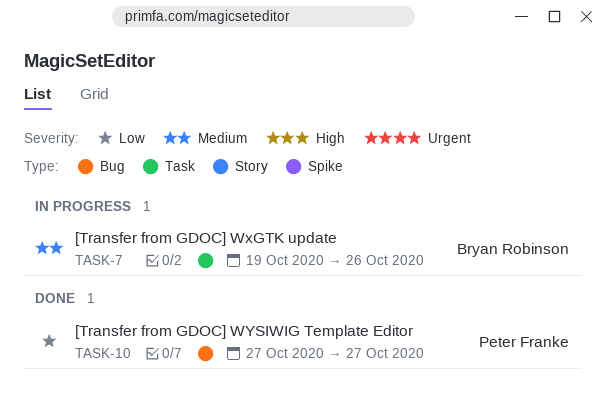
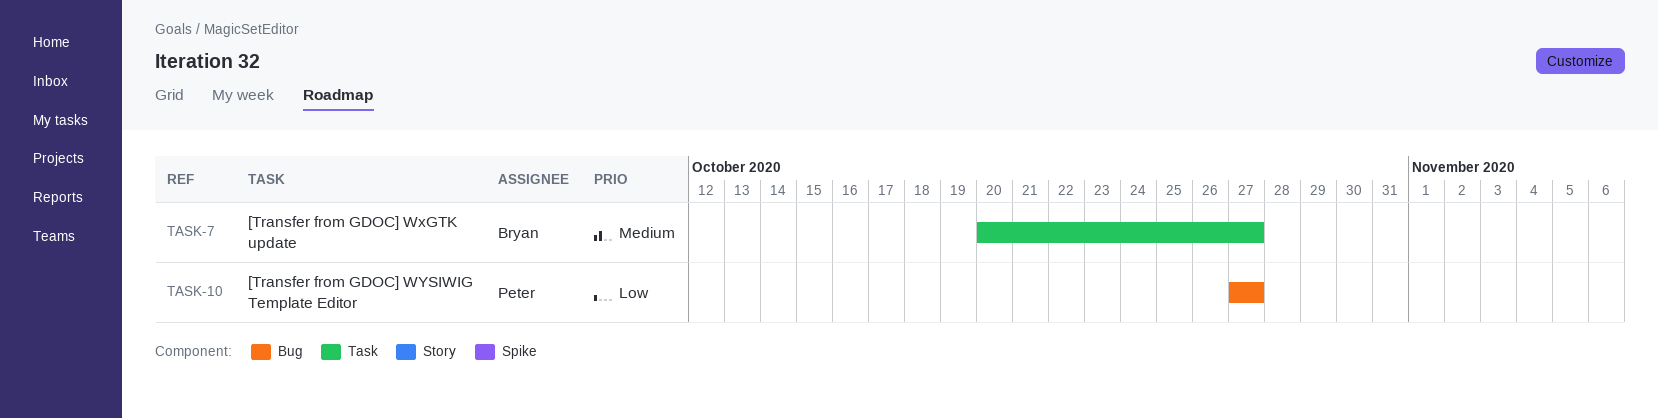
TASK-7, start: Oct 19 -> Oct 20
TASK-7, due: Oct 26 -> Oct 27

